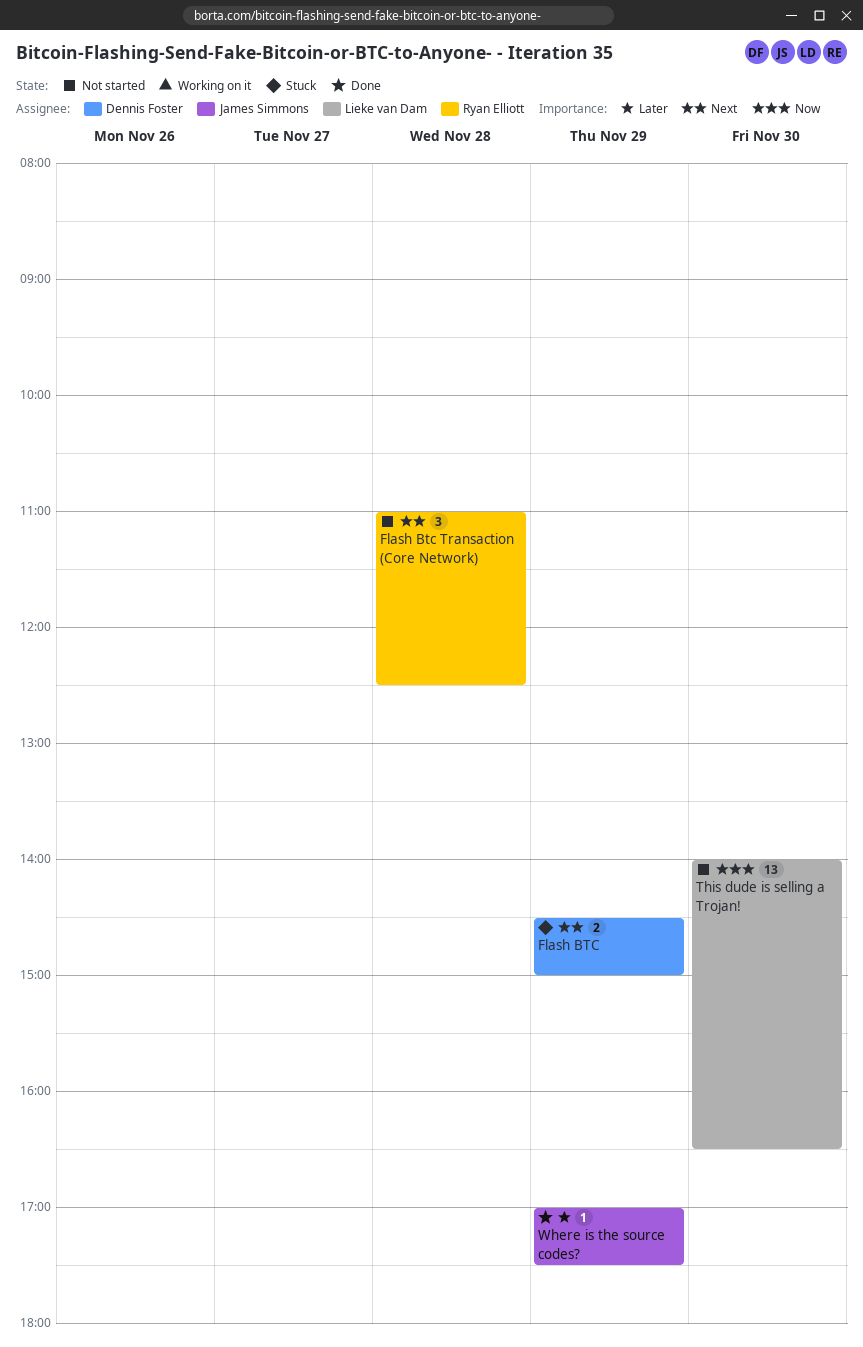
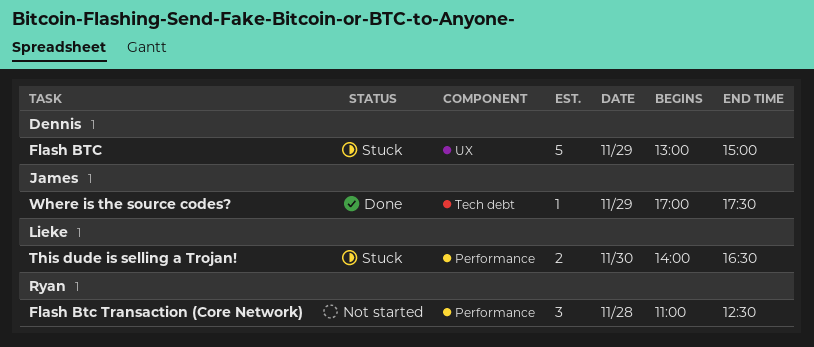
Flash BTC, estimate: 2 -> 5
Flash BTC, begins: 14:30 -> 13:00
This dude is selling a Trojan!, status: Not started -> Stuck
This dude is selling a Trojan!, estimate: 13 -> 2

